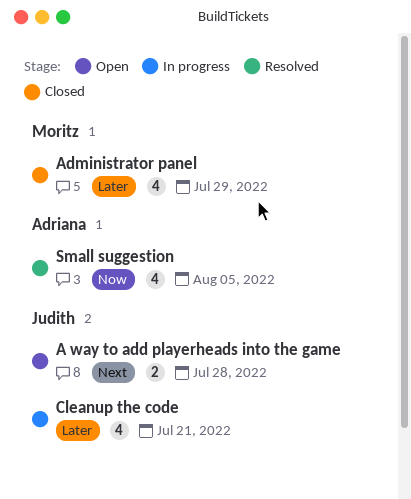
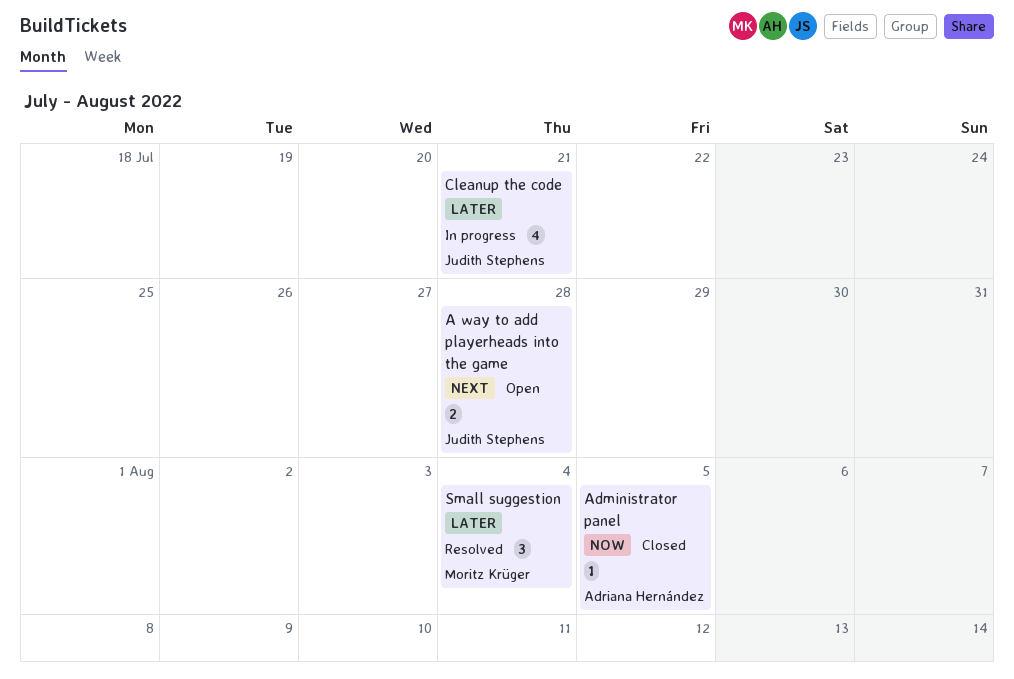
Administrator panel, owner: Moritz Krüger -> Adriana Hernández
Administrator panel, priority: Later -> Now
Administrator panel, estimate: 4 -> 1
Administrator panel, due: Jul 29 -> Aug 5
Small suggestion, owner: Adriana Hernández -> Moritz Krüger
Small suggestion, priority: Now -> Later
Small suggestion, estimate: 4 -> 3
Small suggestion, due: Aug 5 -> Aug 4

